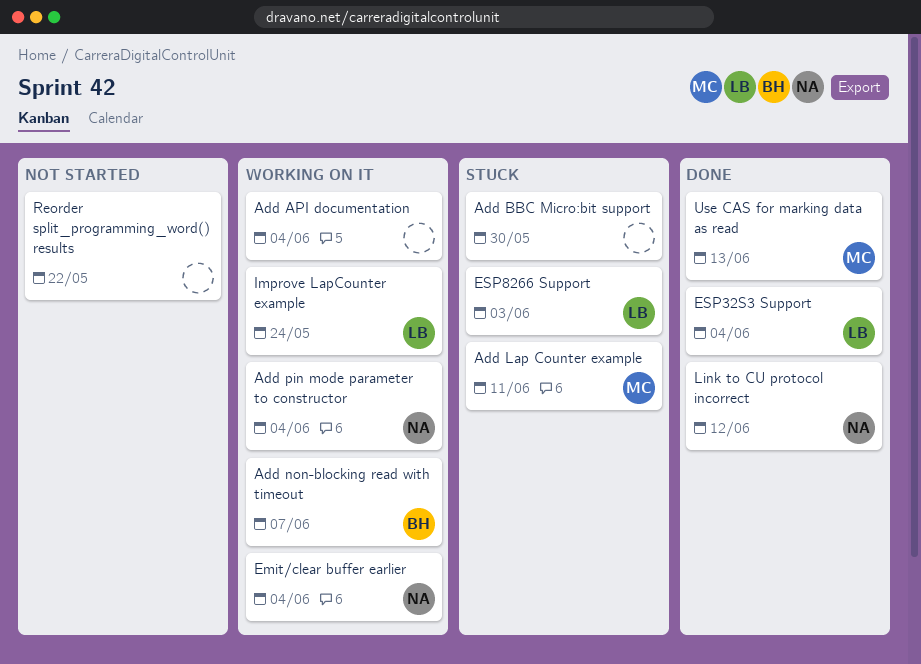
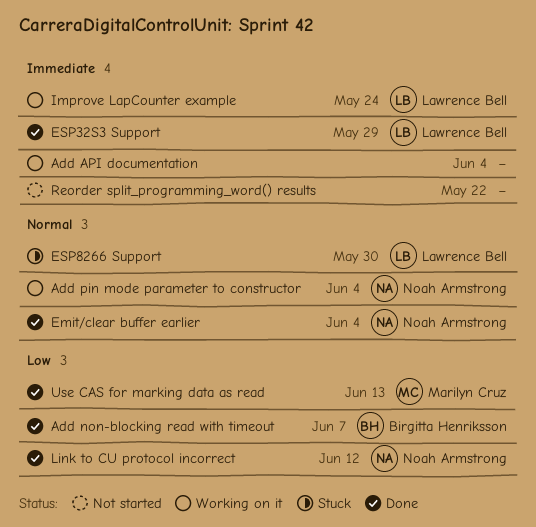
Add BBC Micro:bit support: present -> none
Add Lap Counter example: present -> none
Add non-blocking read with timeout, status: Working on it -> Done
Emit/clear buffer earlier, status: Working on it -> Done
ESP32S3 Support, due: Jun 4 -> May 29
ESP8266 Support, due: Jun 3 -> May 30

